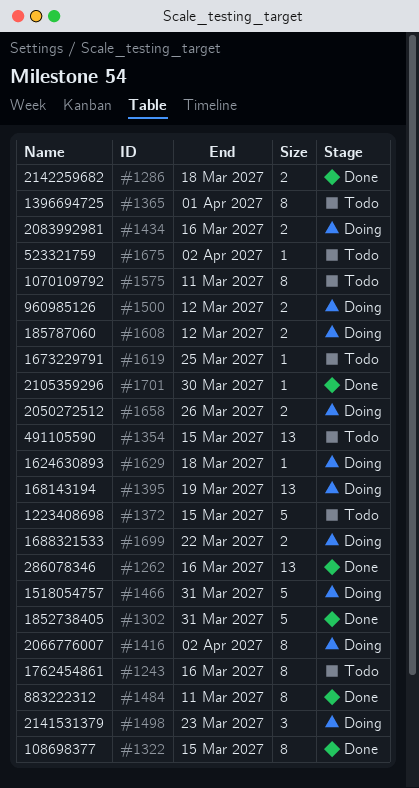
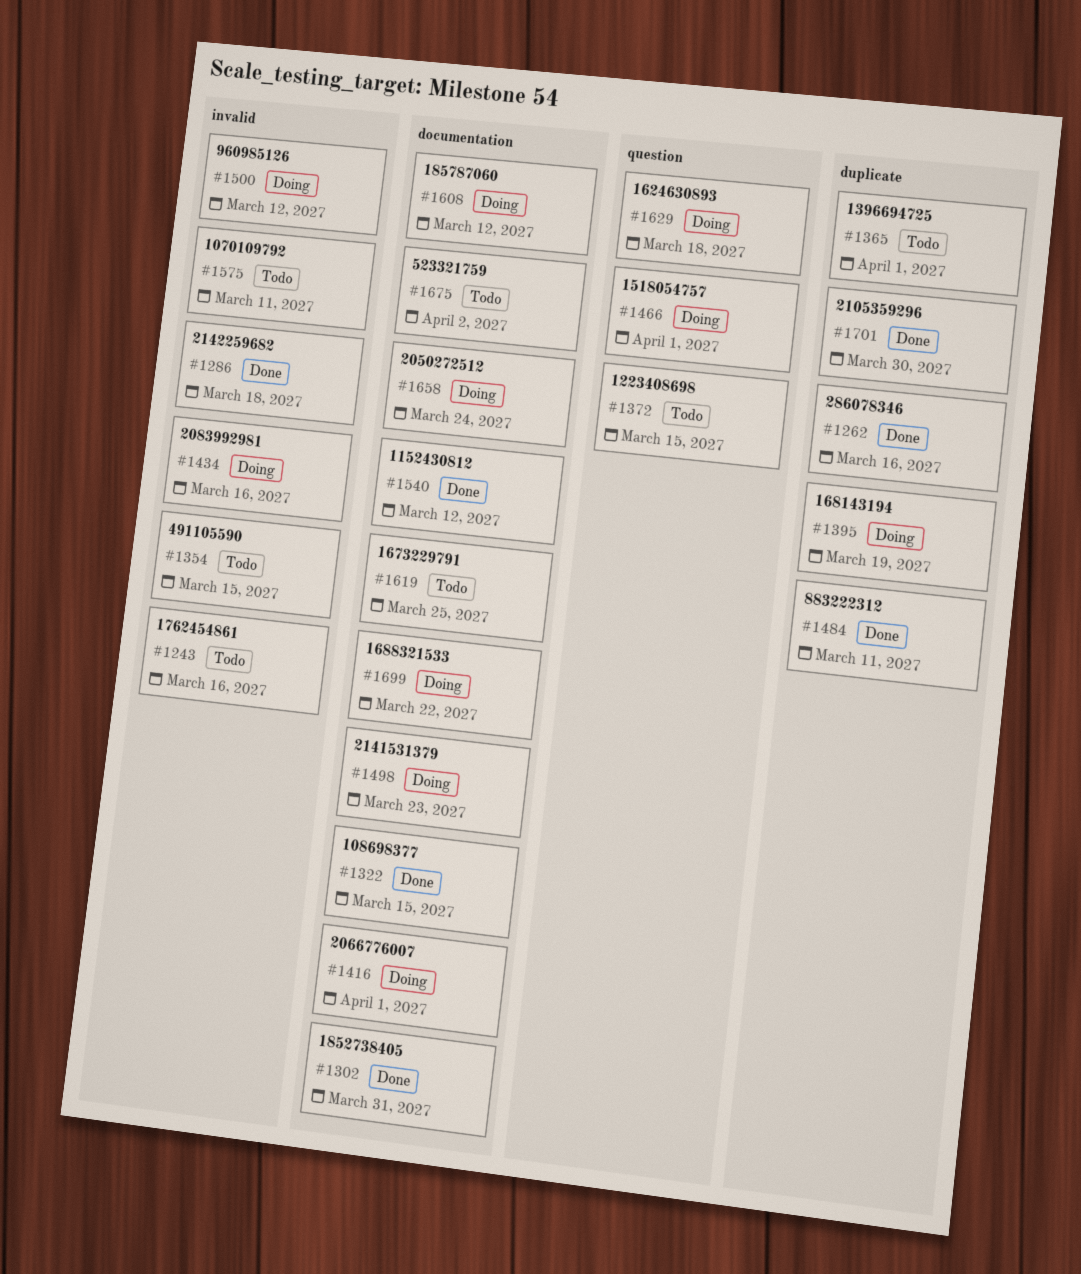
#1416, due: Apr 2 -> Apr 1
#1466, due: Mar 31 -> Apr 1
#1540: none -> present
#1658, due: Mar 26 -> Mar 24

